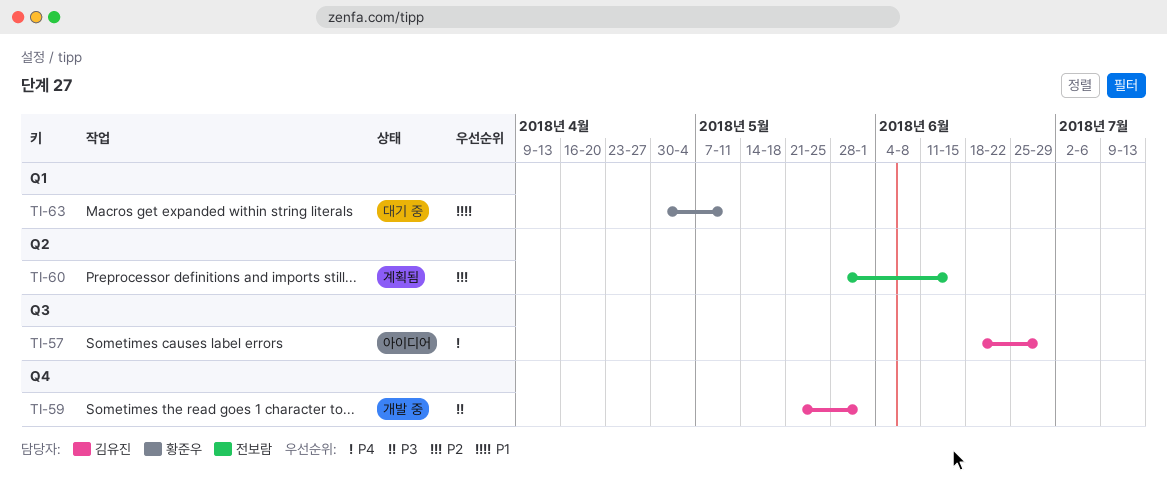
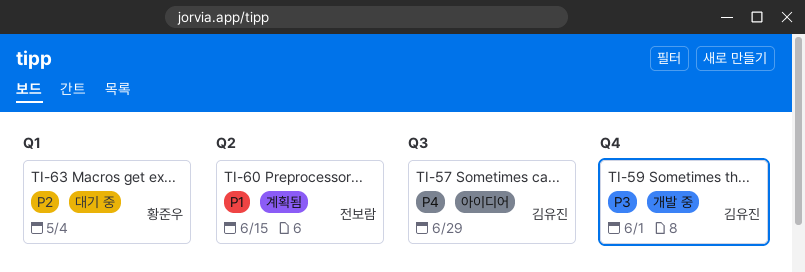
TI-60, priority: P2 -> P1
TI-63, priority: P1 -> P2
TI-63, due: May 11 -> May 4

